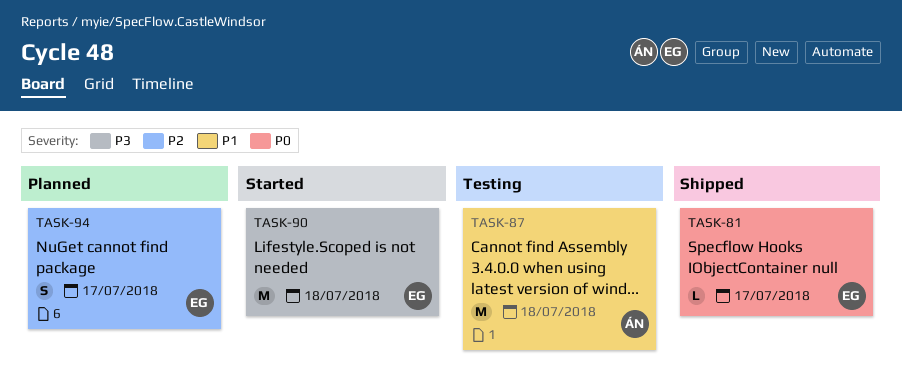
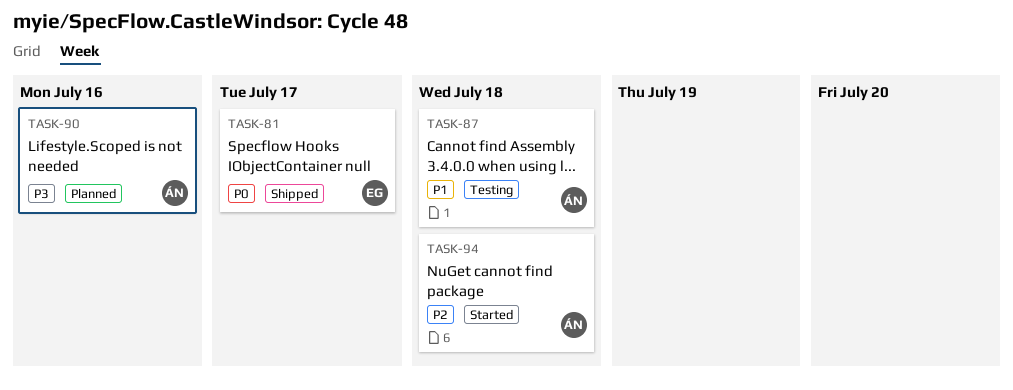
TASK-90, status: Started -> Planned
TASK-90, owner: EG -> ÁN
TASK-90, due: Jul 18 -> Jul 16
TASK-94, status: Planned -> Started
TASK-94, owner: EG -> ÁN
TASK-94, due: Jul 17 -> Jul 18

